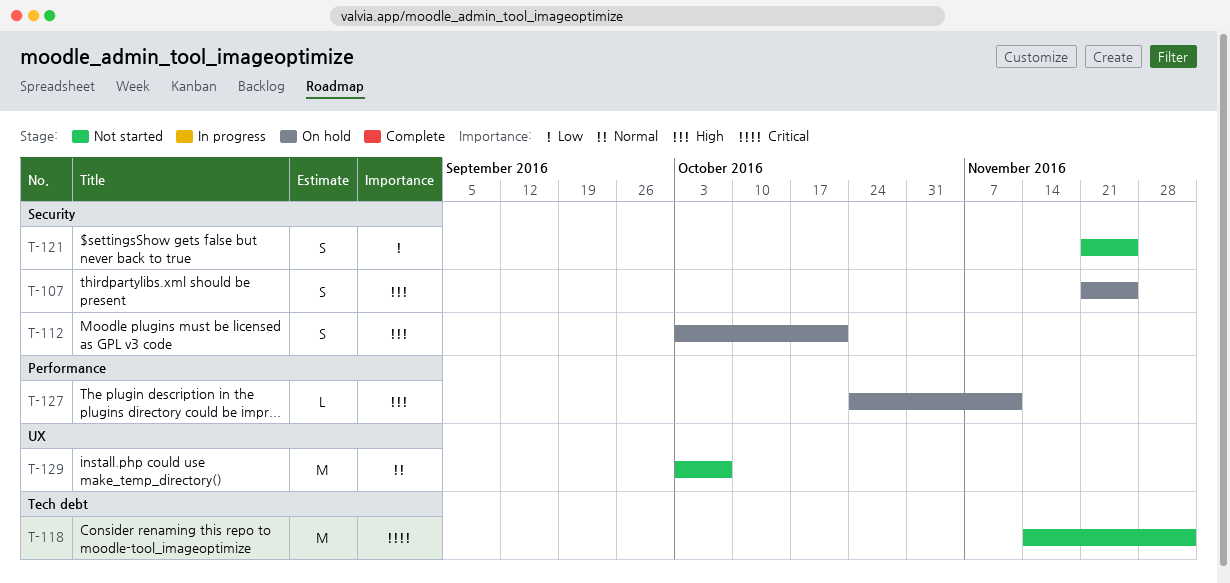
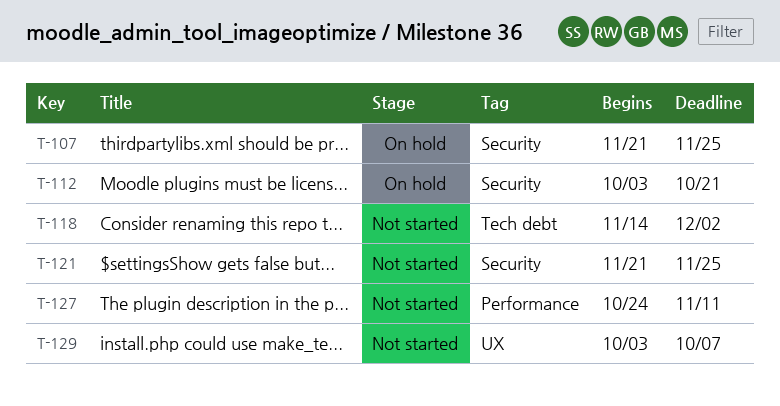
T-127, status: On hold -> Not started

